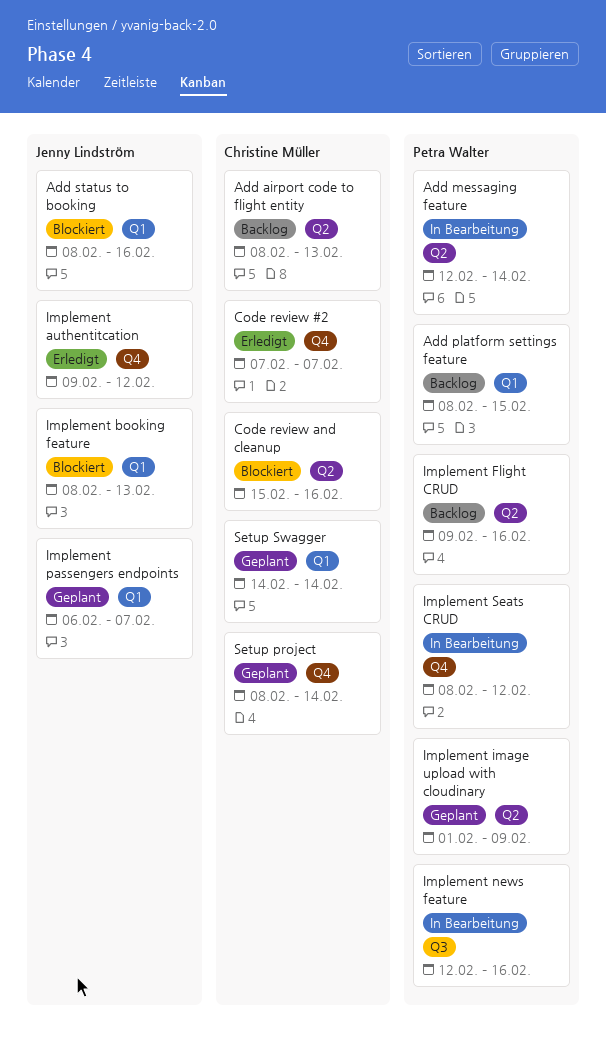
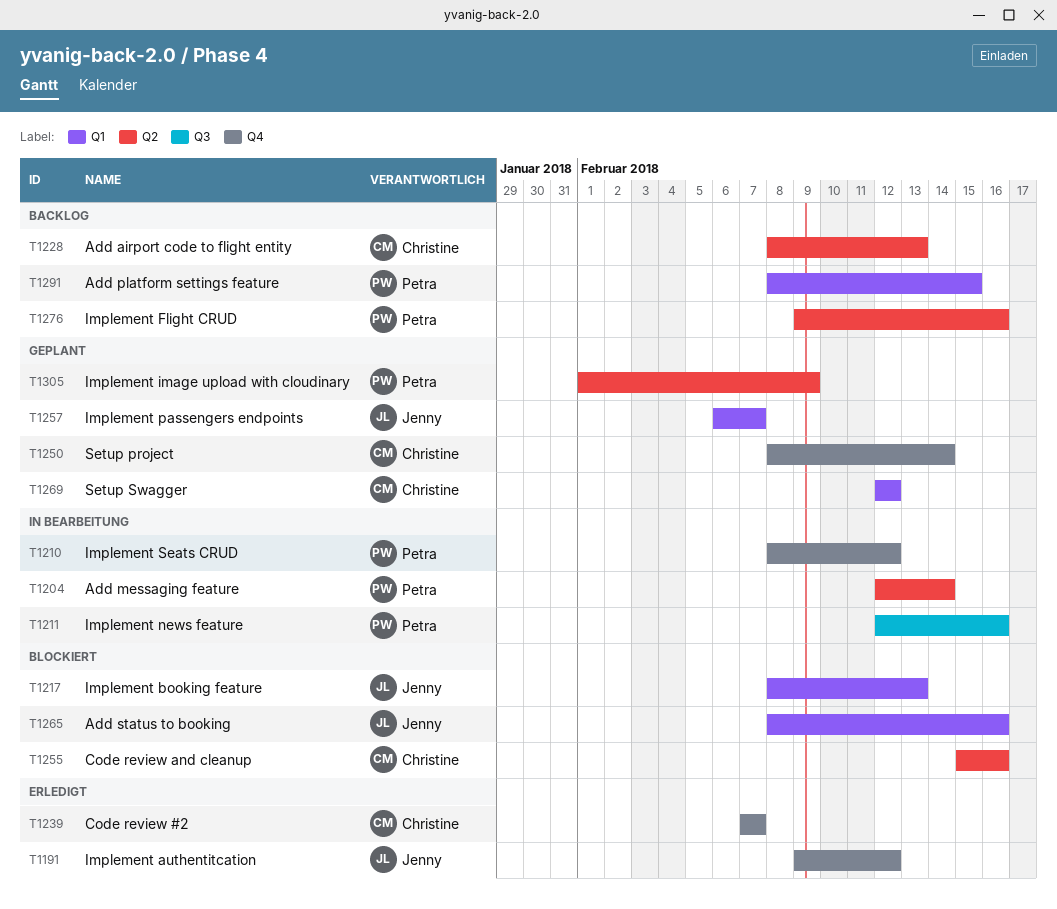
Setup Swagger, start: Feb 14 -> Feb 12
Setup Swagger, due: Feb 14 -> Feb 12

